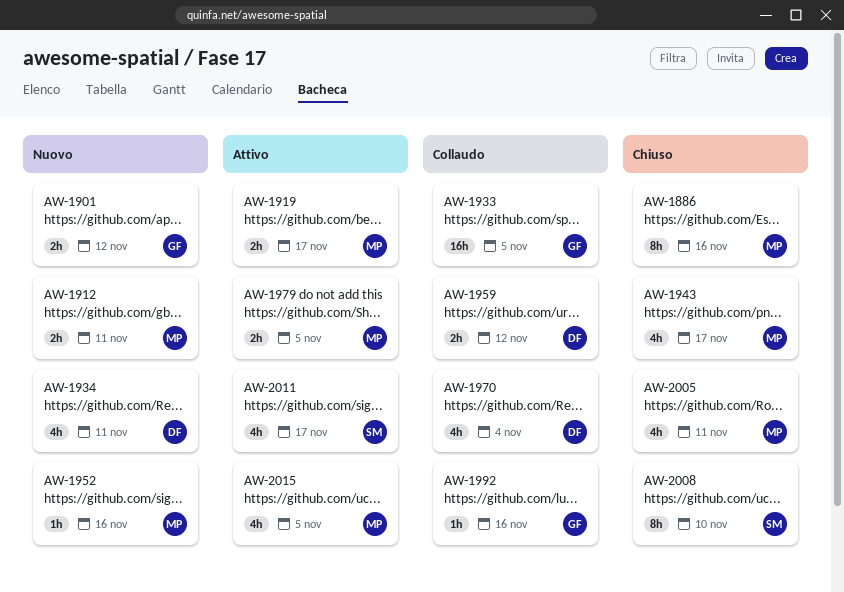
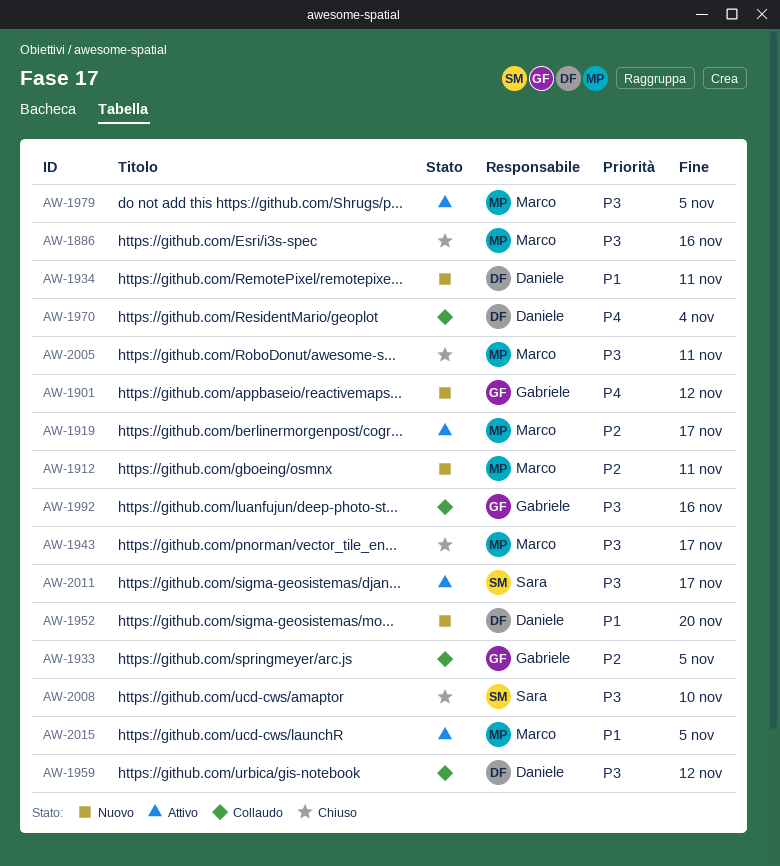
AW-1952, owner: Marco -> Daniele
AW-1952, due: Nov 16 -> Nov 20

